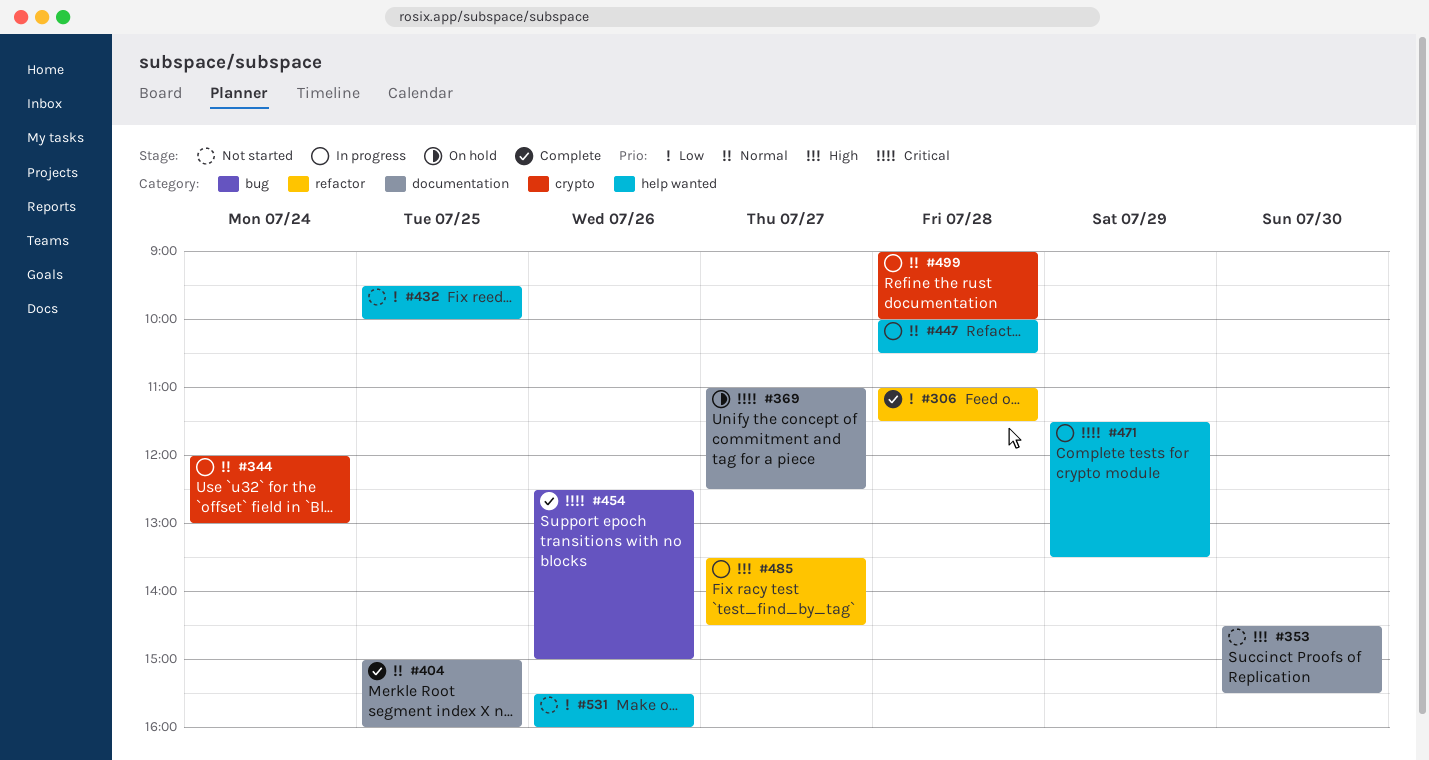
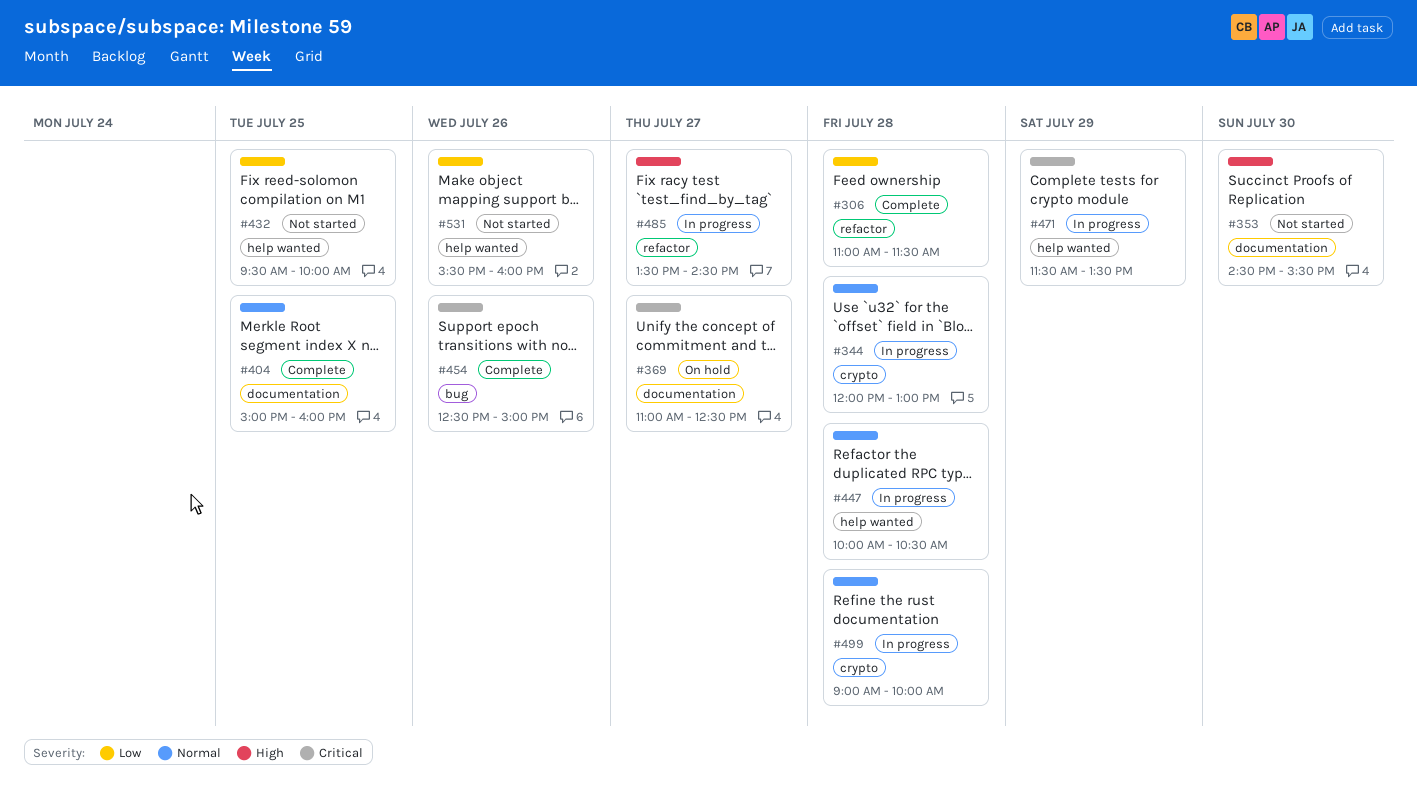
#344, day: Jul 24 -> Jul 28

